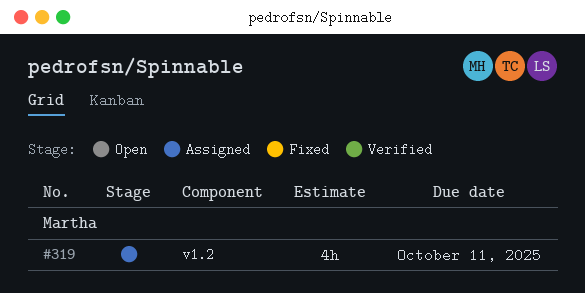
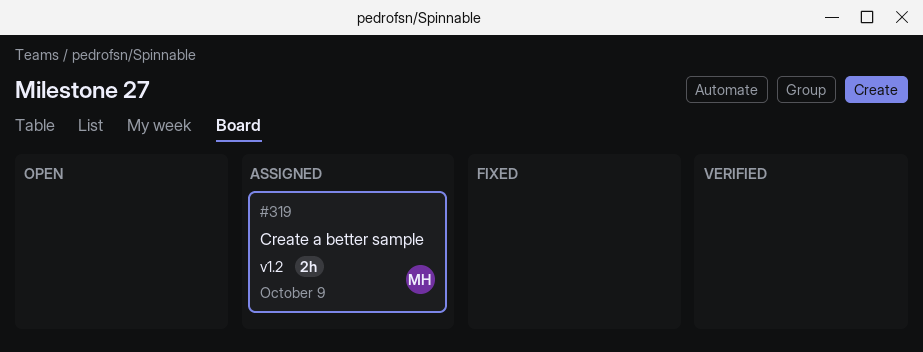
#319, estimate: 4h -> 2h
#319, due: Oct 11 -> Oct 9

